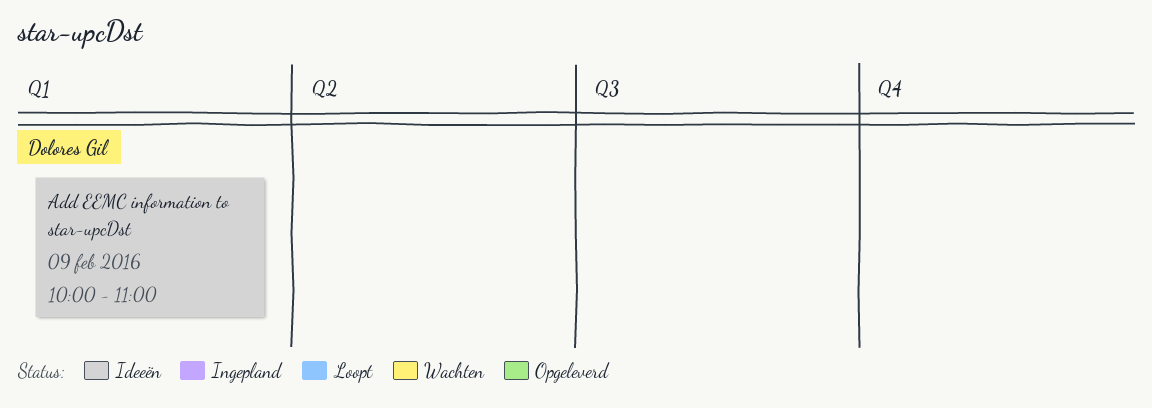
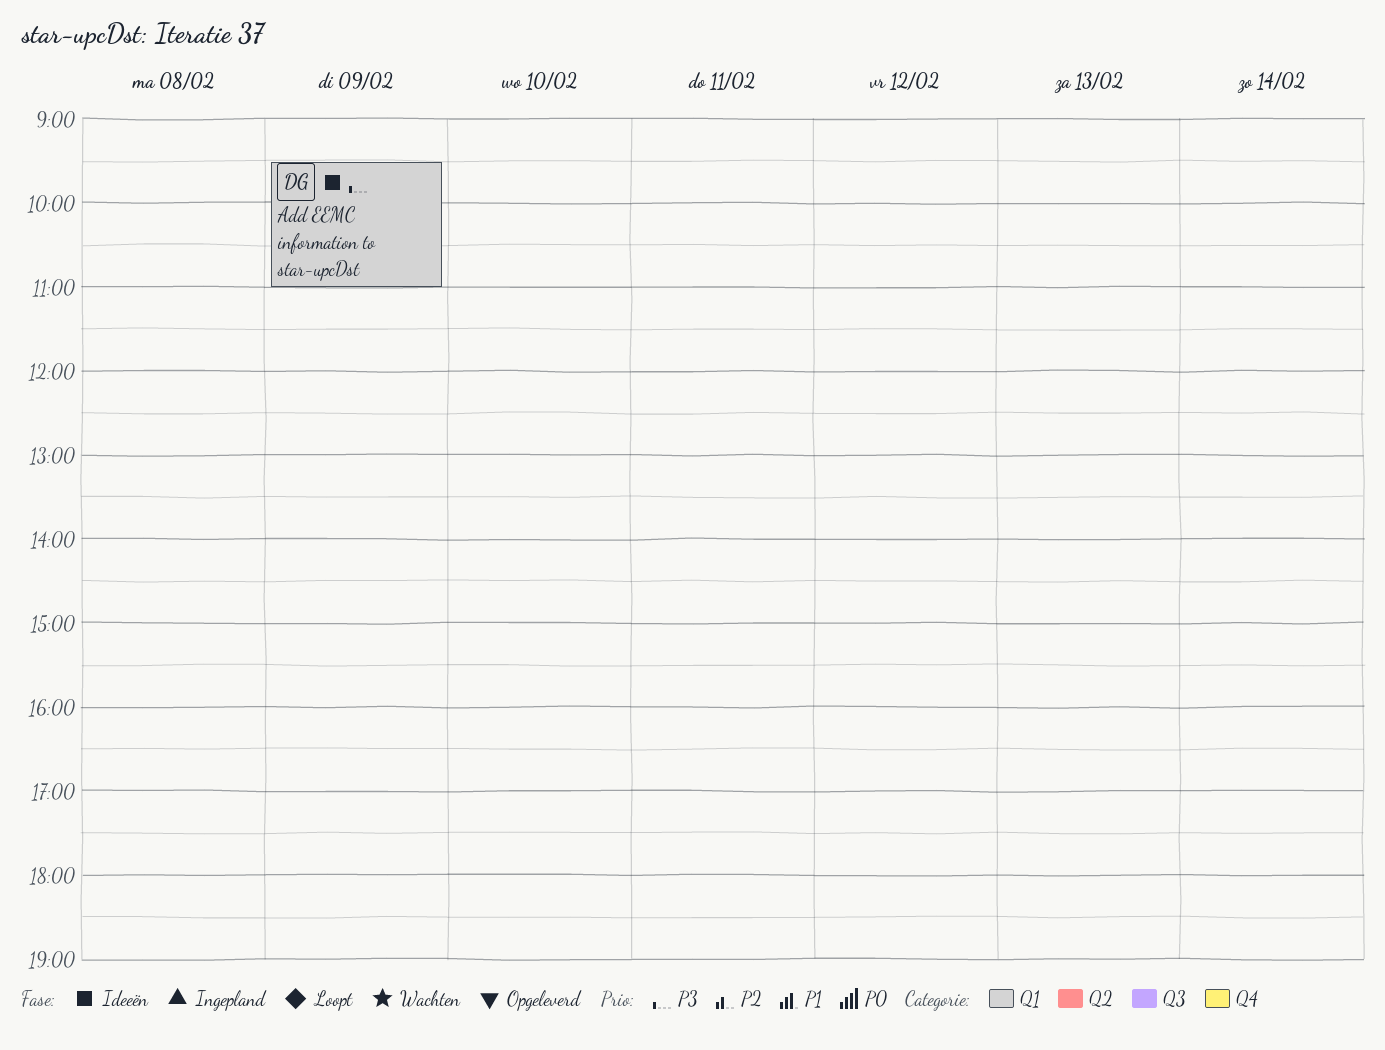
Add EEMC information to star-upcDst, begins: 10:00 -> 09:30

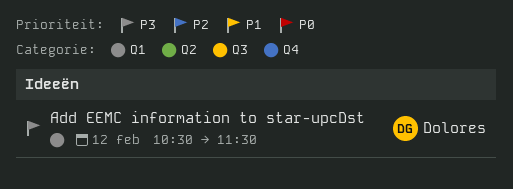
Add EEMC information to star-upcDst, day: Feb 9 -> Feb 12
Add EEMC information to star-upcDst, begins: 09:30 -> 10:30
Add EEMC information to star-upcDst, ends: 11:00 -> 11:30

